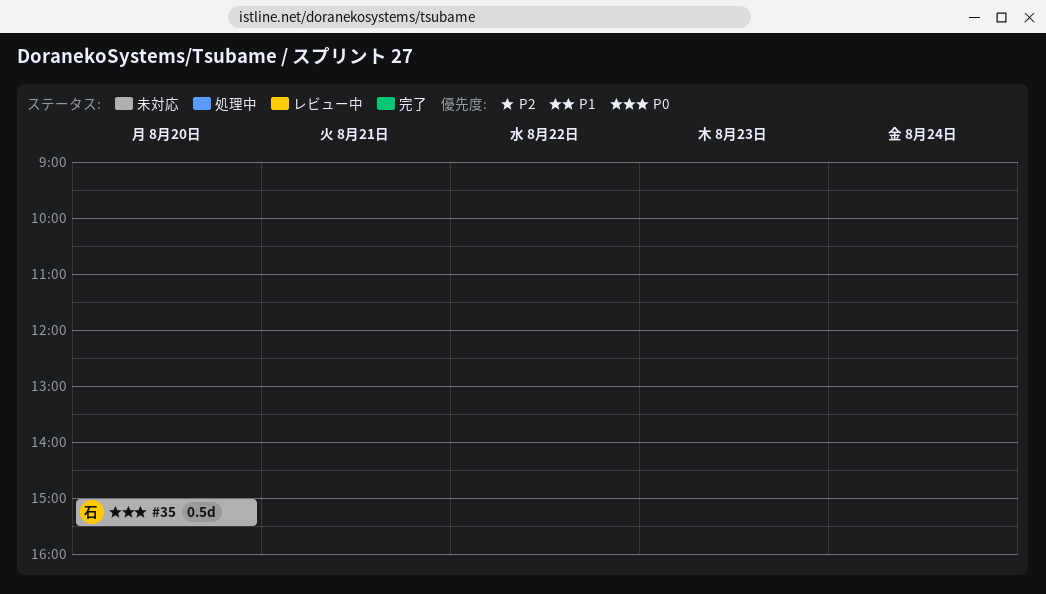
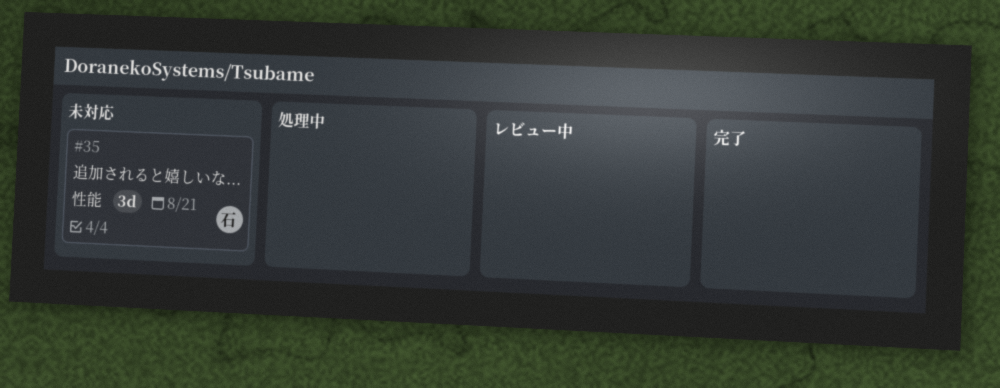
#35, estimate: 0.5d -> 3d
#35, day: Aug 20 -> Aug 21

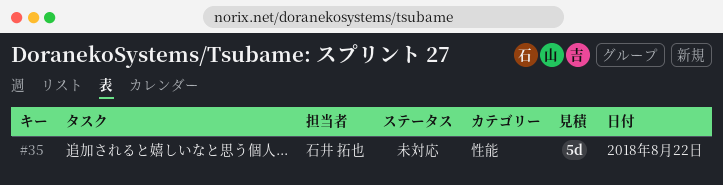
#35, estimate: 3d -> 5d
#35, day: Aug 21 -> Aug 22

